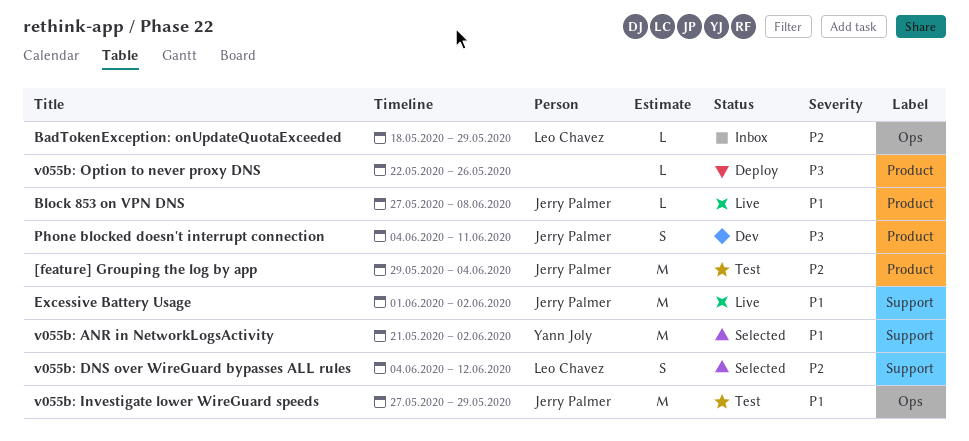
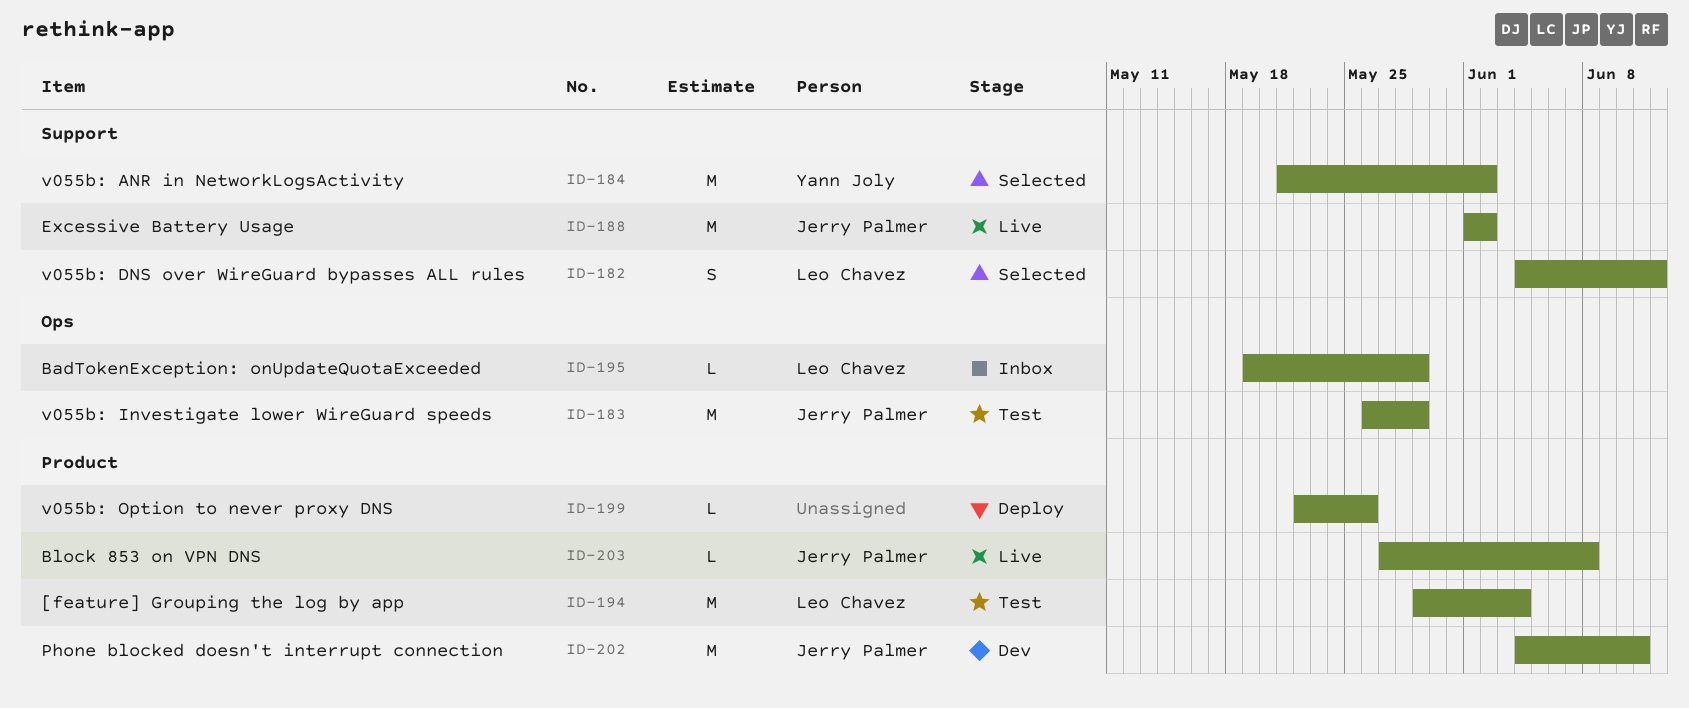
[feature] Grouping the log by app, owner: Jerry Palmer -> Leo Chavez
BadTokenException: onUpdateQuotaExceeded, start: May 18 -> May 19
Phone blocked doesn't interrupt connection, estimate: S -> M
v055b: Investigate lower WireGuard speeds, start: May 27 -> May 26

